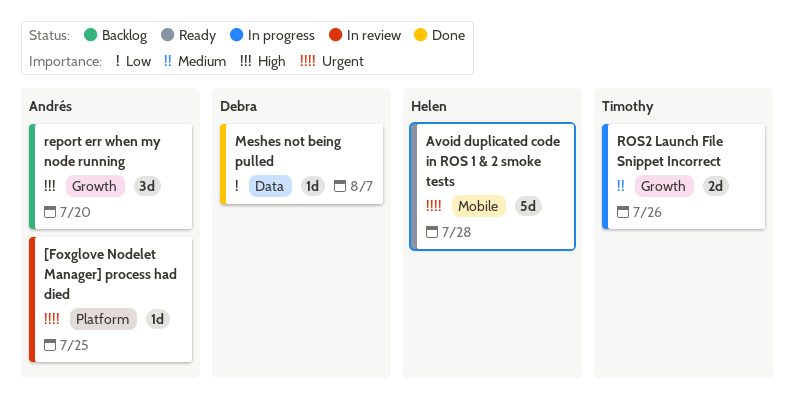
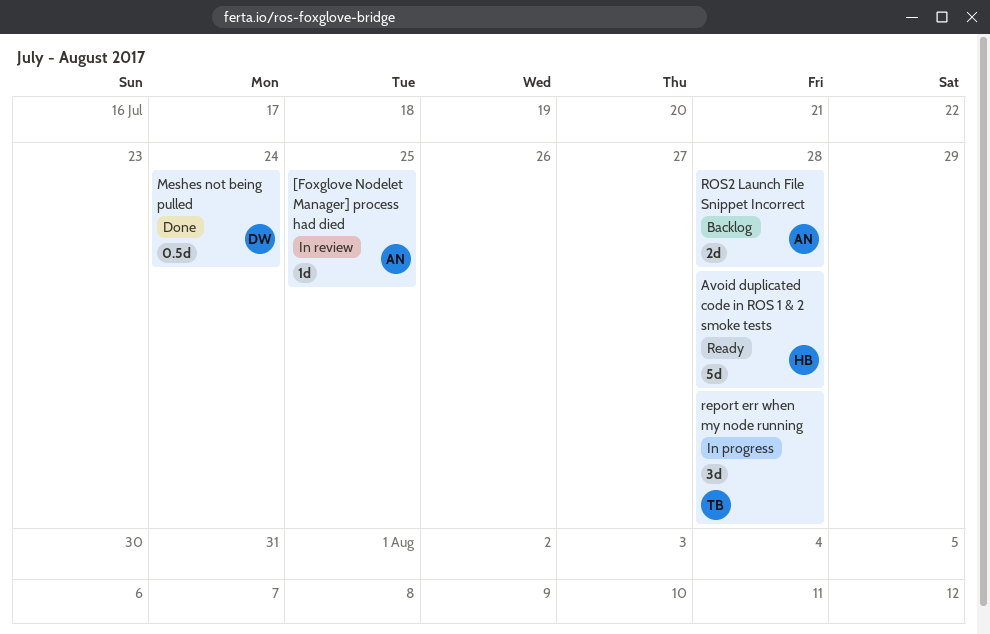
Meshes not being pulled, estimate: 1d -> 0.5d
Meshes not being pulled, due: Aug 7 -> Jul 24
report err when my node running, status: Backlog -> In progress
report err when my node running, owner: Andrés -> Timothy
report err when my node running, due: Jul 20 -> Jul 28
ROS2 Launch File Snippet Incorrect, status: In progress -> Backlog
ROS2 Launch File Snippet Incorrect, owner: Timothy -> Andrés
ROS2 Launch File Snippet Incorrect, due: Jul 26 -> Jul 28

